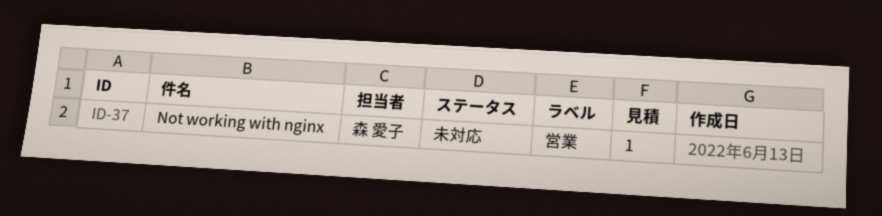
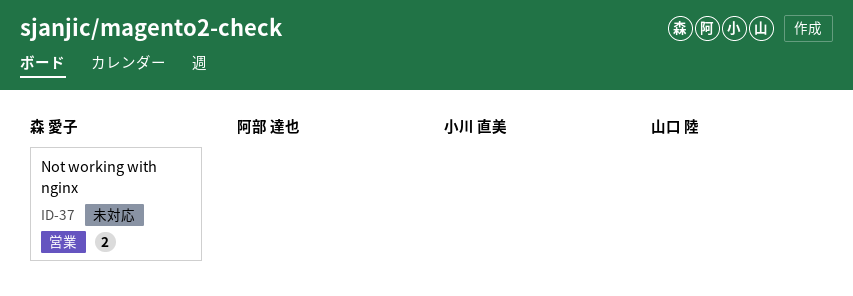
ID-37, estimate: 1 -> 2

